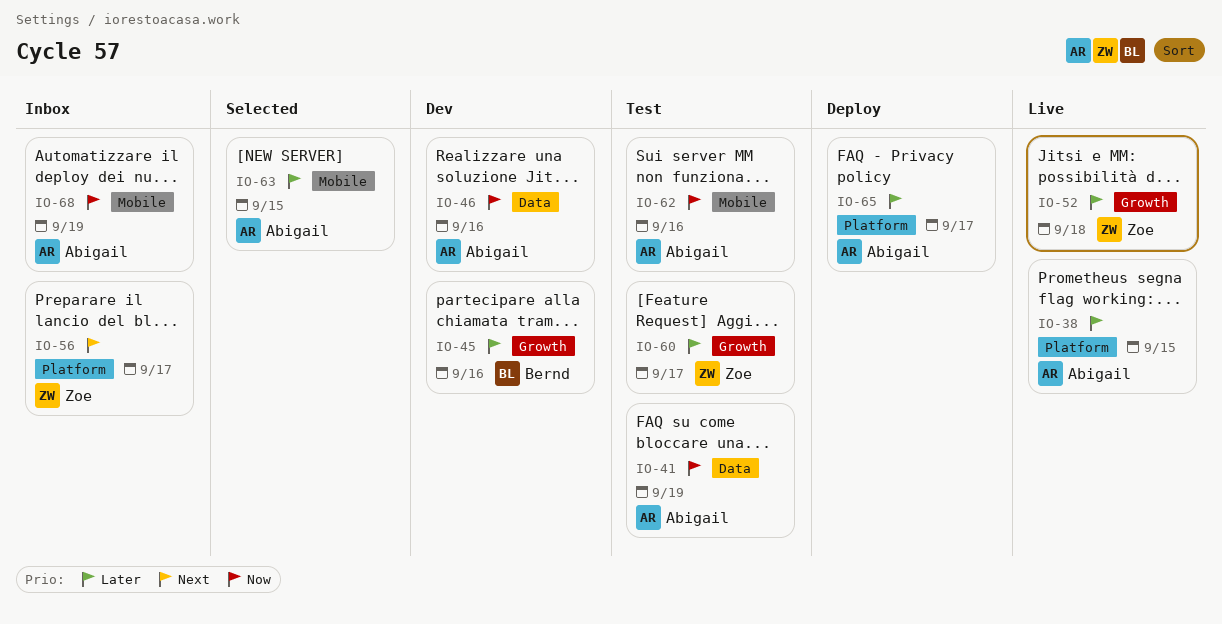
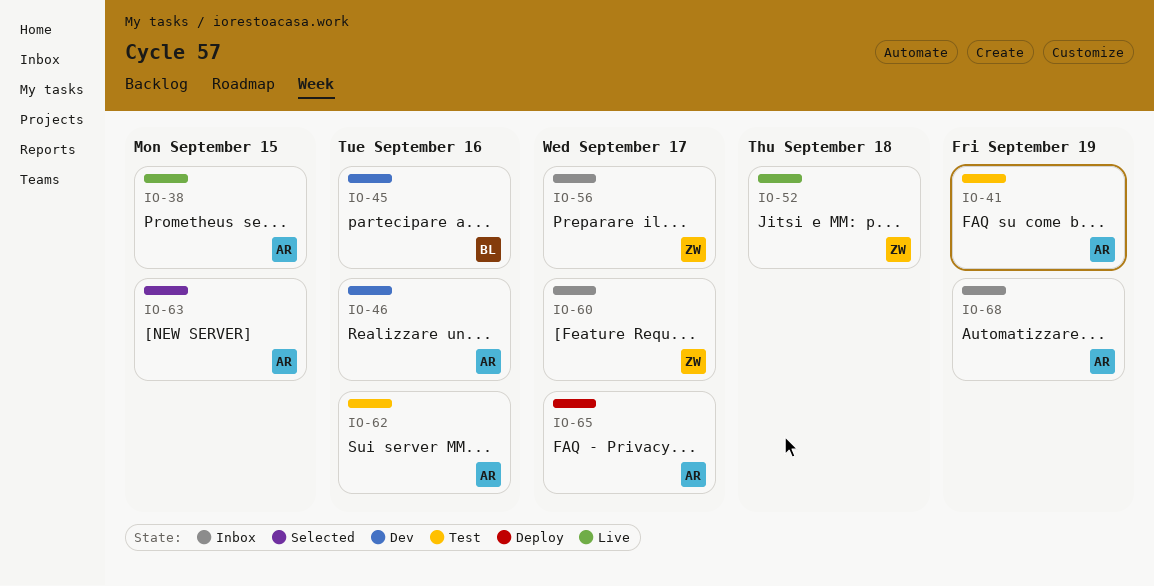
IO-60, status: Test -> Inbox

